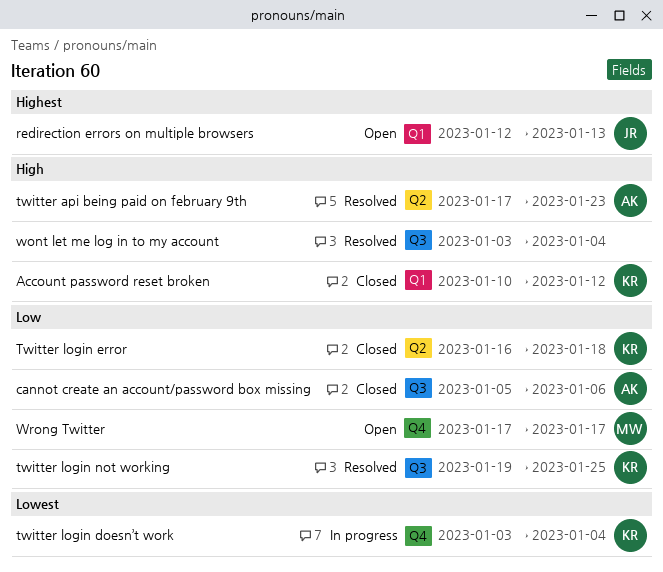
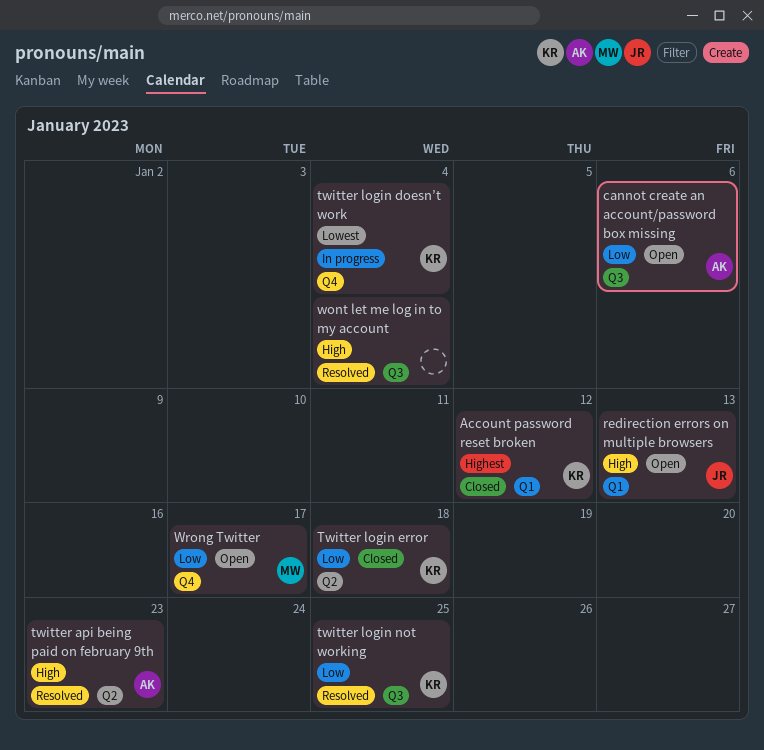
Account password reset broken, priority: High -> Highest
cannot create an account/password box missing, status: Closed -> Open
redirection errors on multiple browsers, priority: Highest -> High

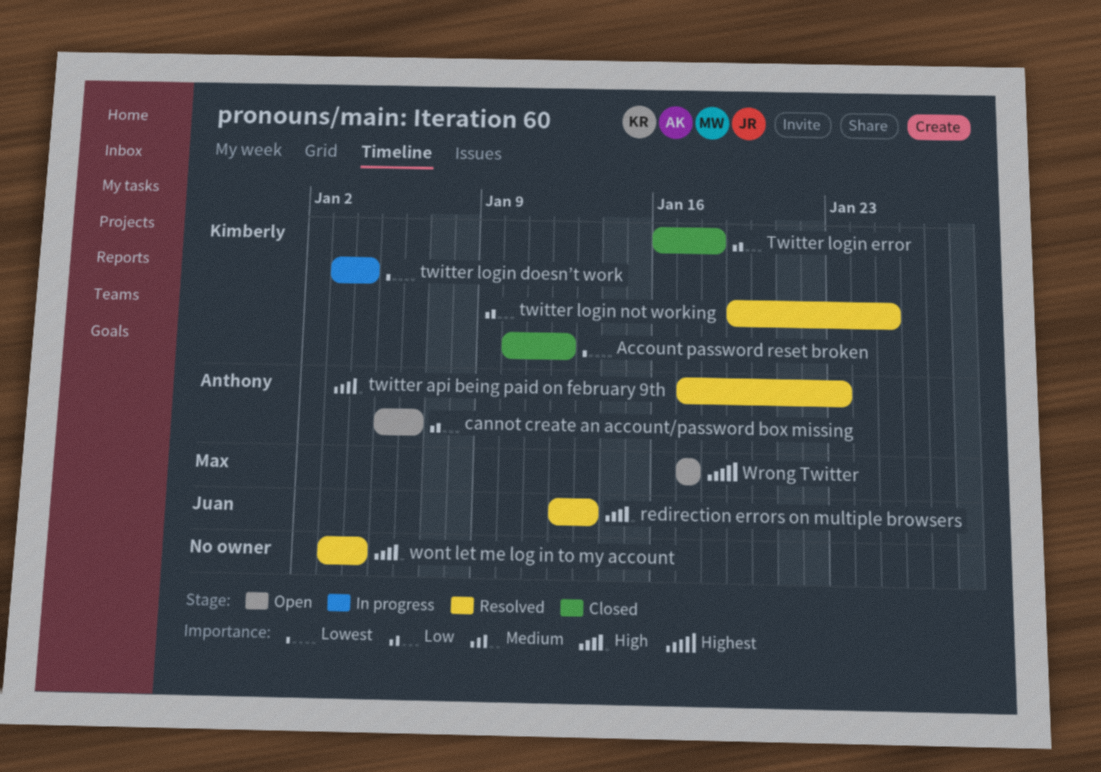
Account password reset broken, priority: Highest -> Lowest
redirection errors on multiple browsers, status: Open -> Resolved
Wrong Twitter, priority: Low -> Highest

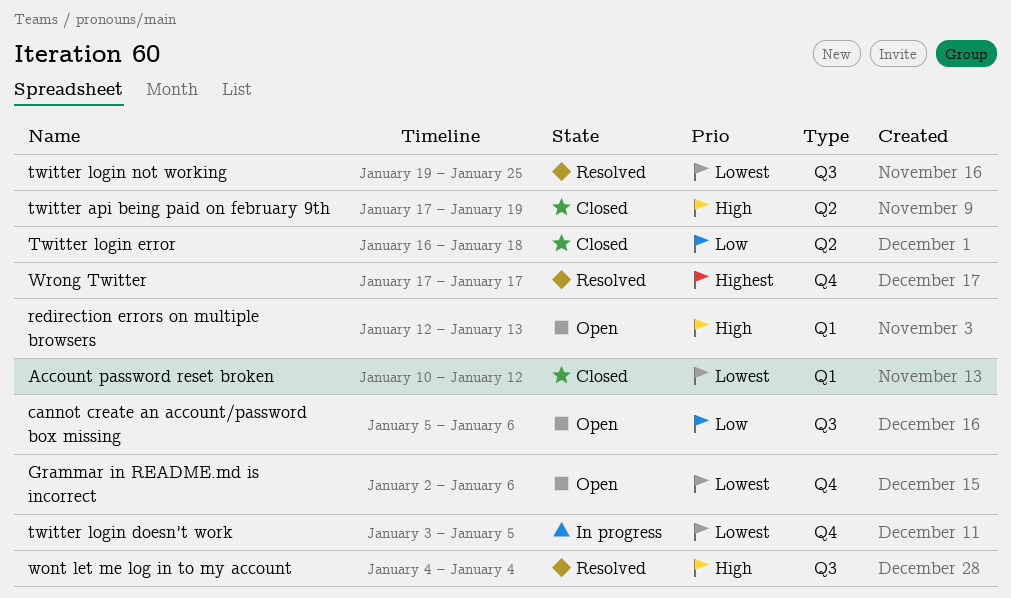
Grammar in README.md is incorrect: none -> present
redirection errors on multiple browsers, status: Resolved -> Open
twitter api being paid on february 9th, status: Resolved -> Closed
twitter api being paid on february 9th, due: Jan 23 -> Jan 19
twitter login doesn’t work, due: Jan 4 -> Jan 5
twitter login not working, priority: Low -> Lowest
wont let me log in to my account, start: Jan 3 -> Jan 4
Wrong Twitter, status: Open -> Resolved

